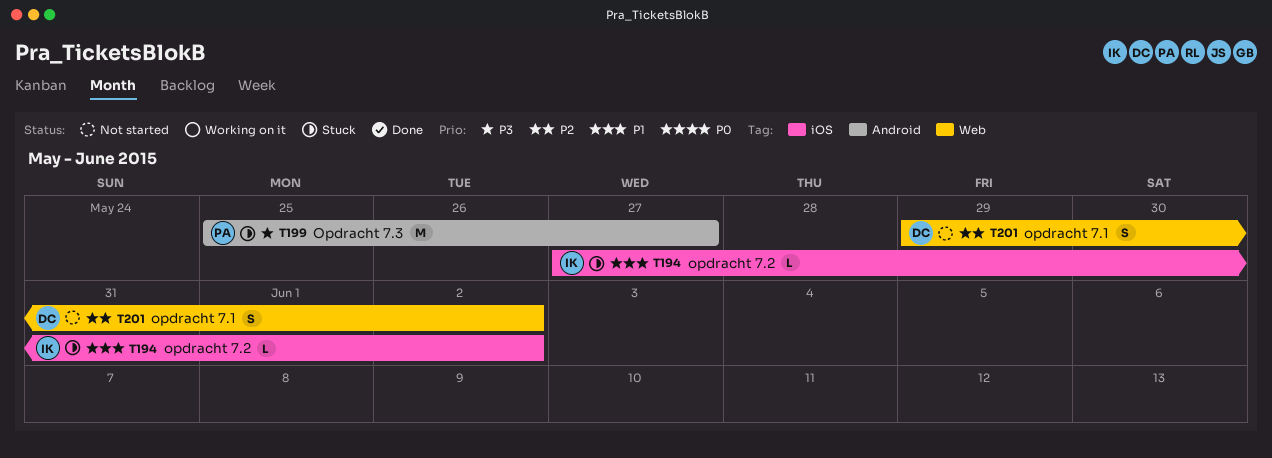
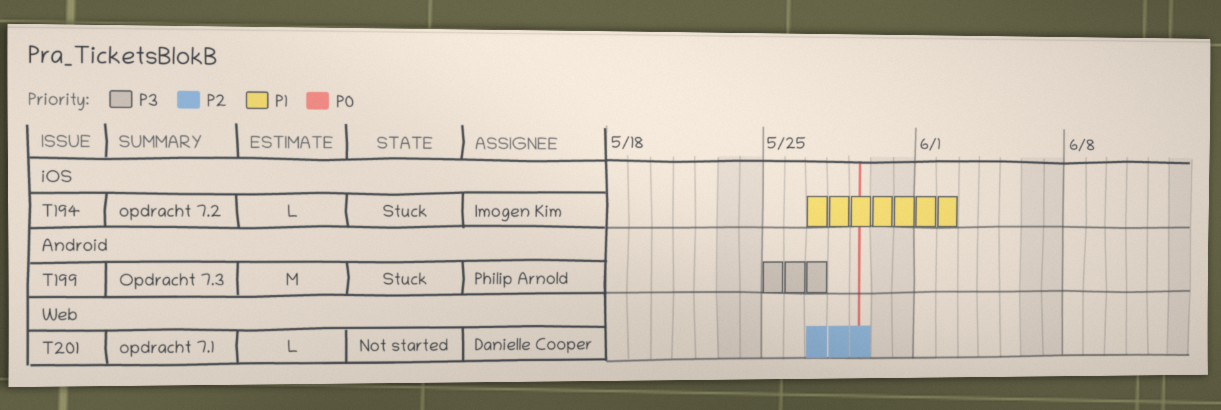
T201, estimate: S -> L
T201, start: May 29 -> May 27
T201, due: Jun 2 -> May 29

